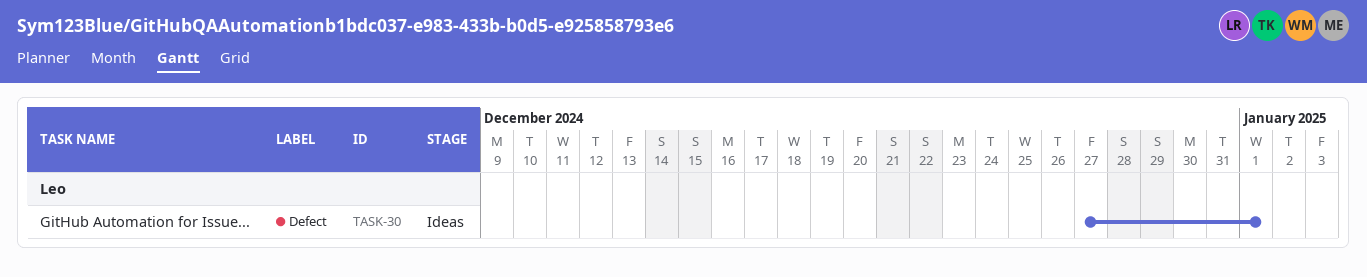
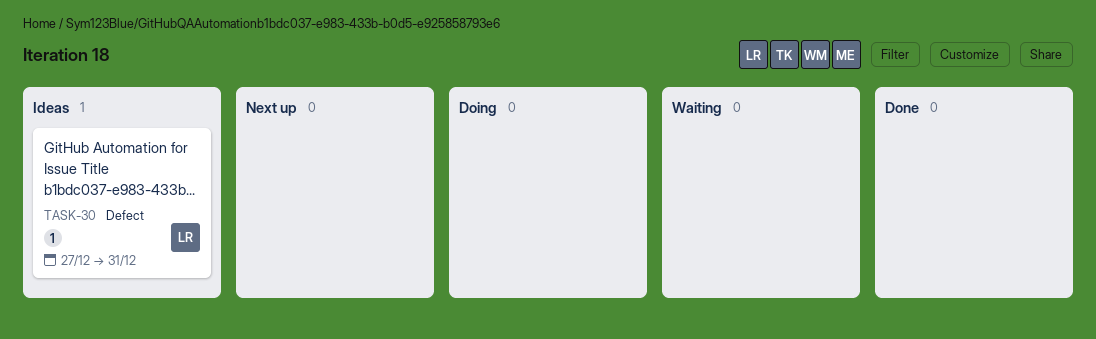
TASK-30, due: Jan 1 -> Dec 31

